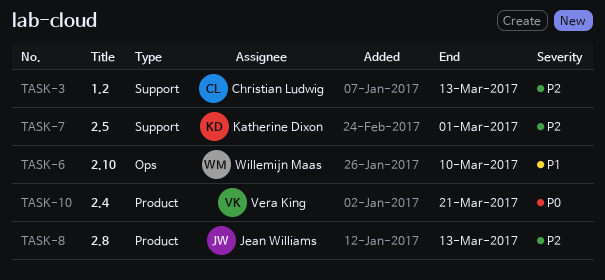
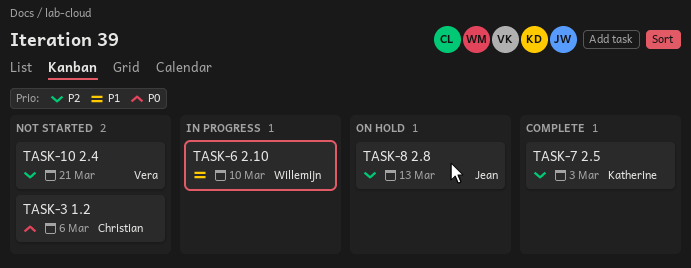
TASK-3, priority: P2 -> P0
TASK-3, due: Mar 13 -> Mar 6
TASK-7, due: Mar 1 -> Mar 3
TASK-10, priority: P0 -> P2

